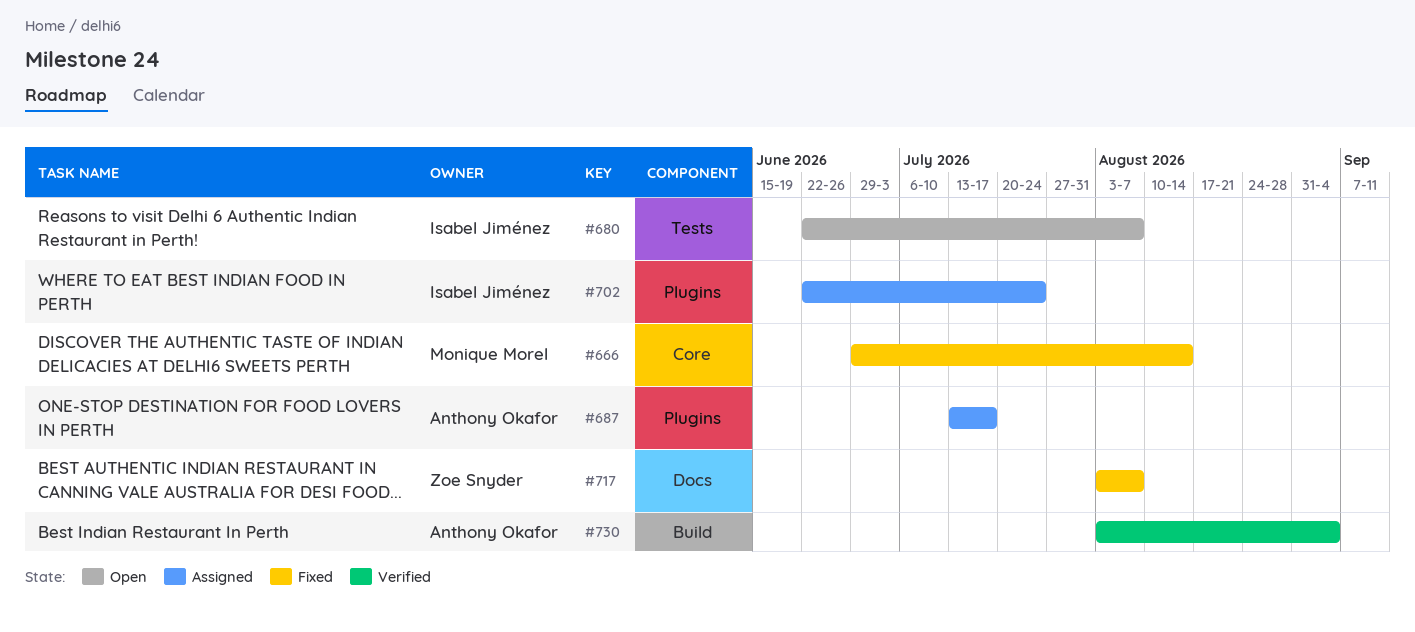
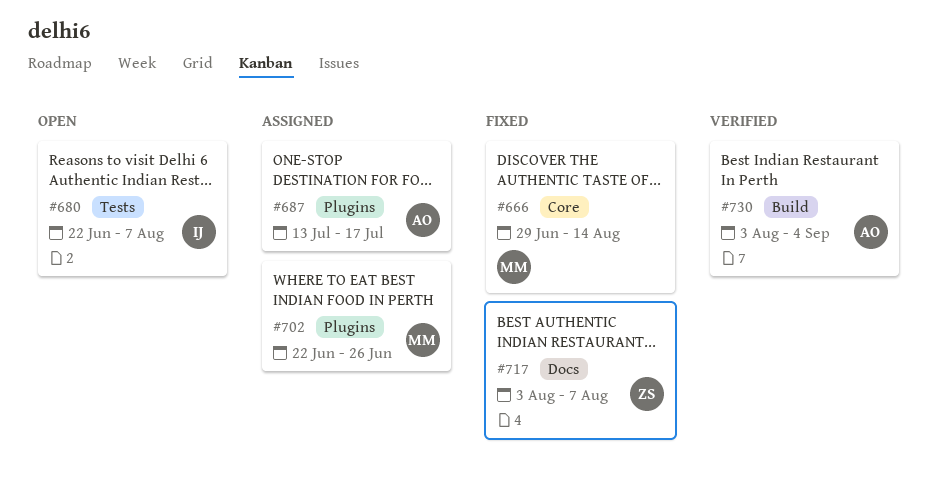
#702, owner: Isabel Jiménez -> Monique Morel
#702, due: Jul 24 -> Jun 26

